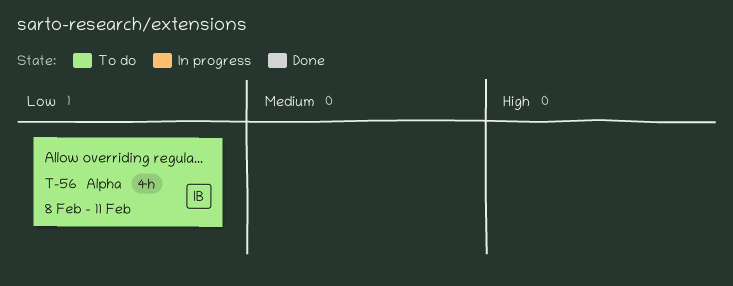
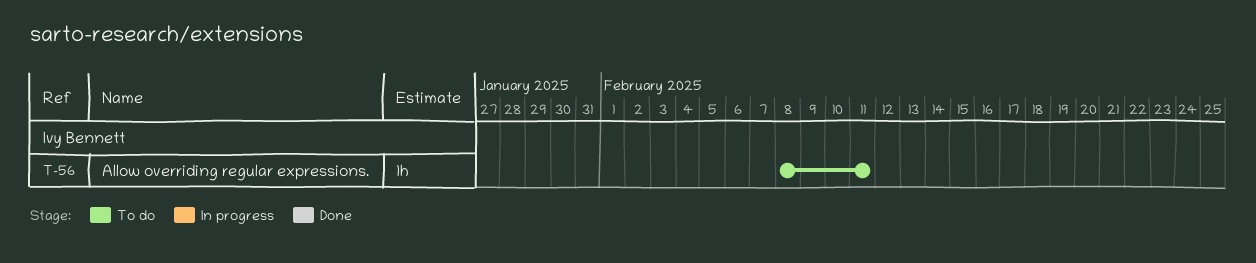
T-56, estimate: 4h -> 1h

